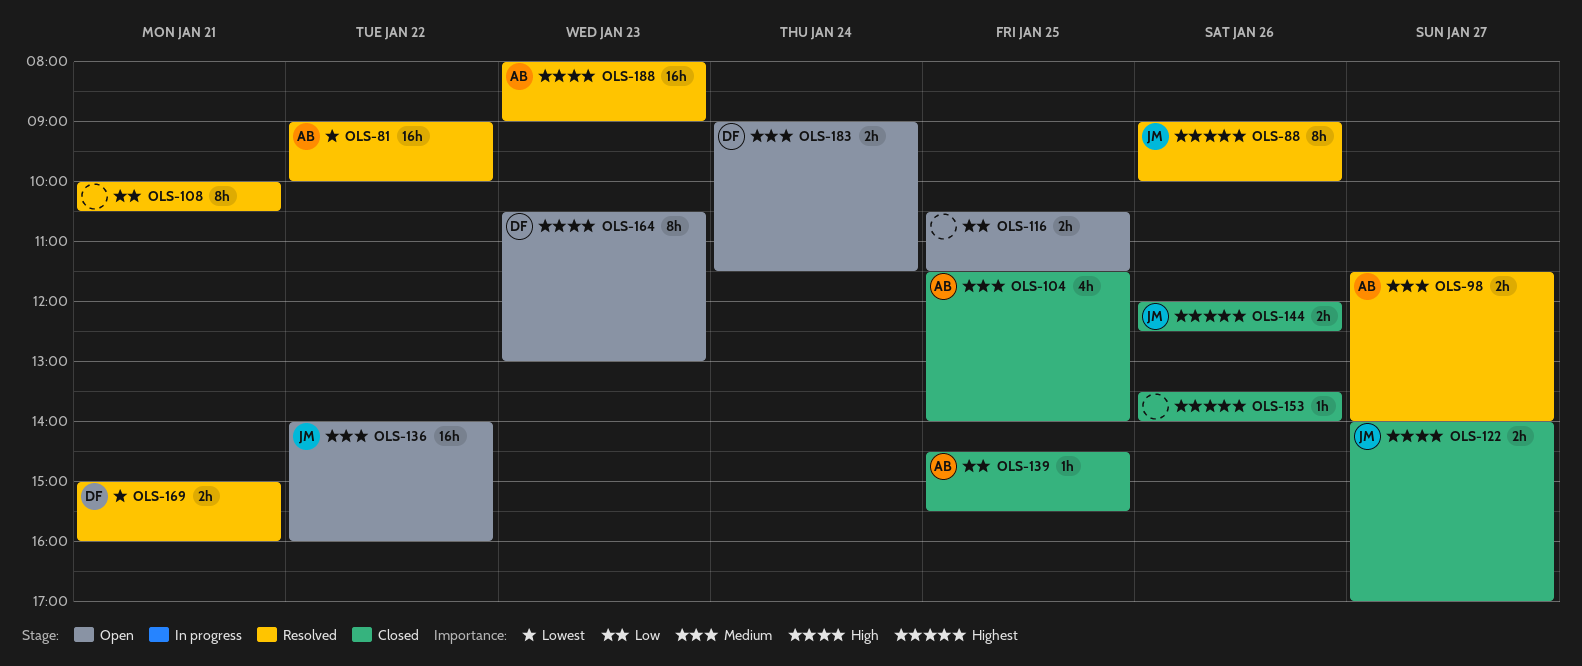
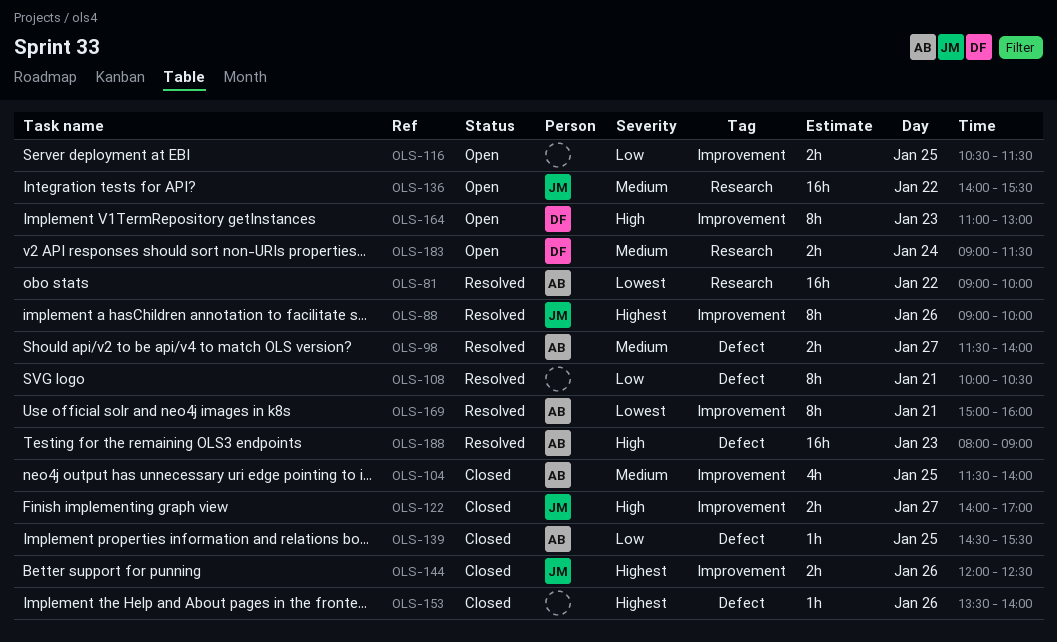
OLS-136, ends: 16:00 -> 15:30
OLS-164, begins: 10:30 -> 11:00
OLS-169, owner: DF -> AB
OLS-169, estimate: 2h -> 8h

